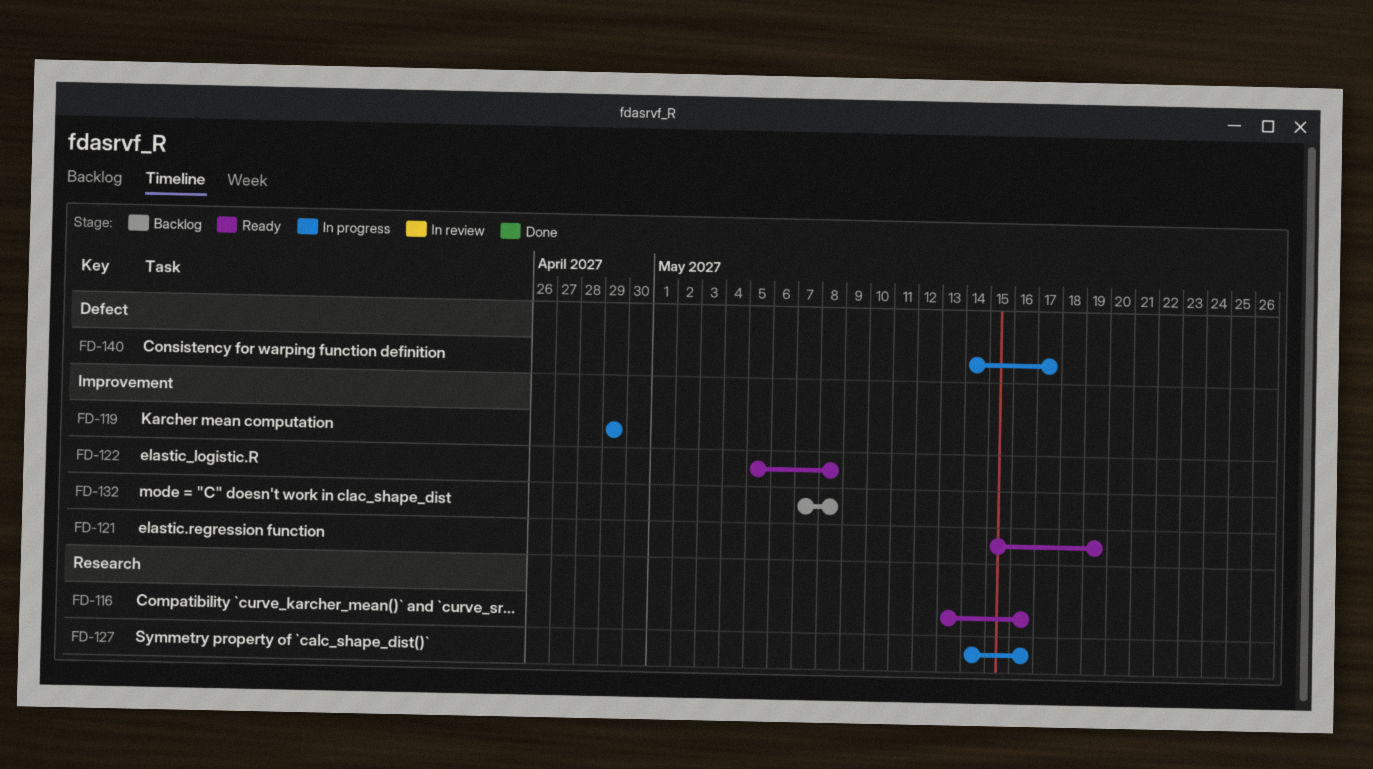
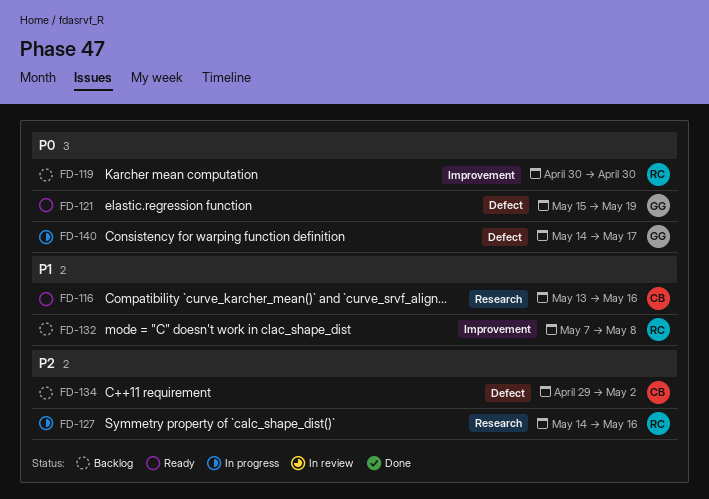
FD-119, status: In progress -> Backlog
FD-119, start: Apr 29 -> Apr 30
FD-119, due: Apr 29 -> Apr 30
FD-121, label: Improvement -> Defect
FD-122: present -> none
FD-134: none -> present

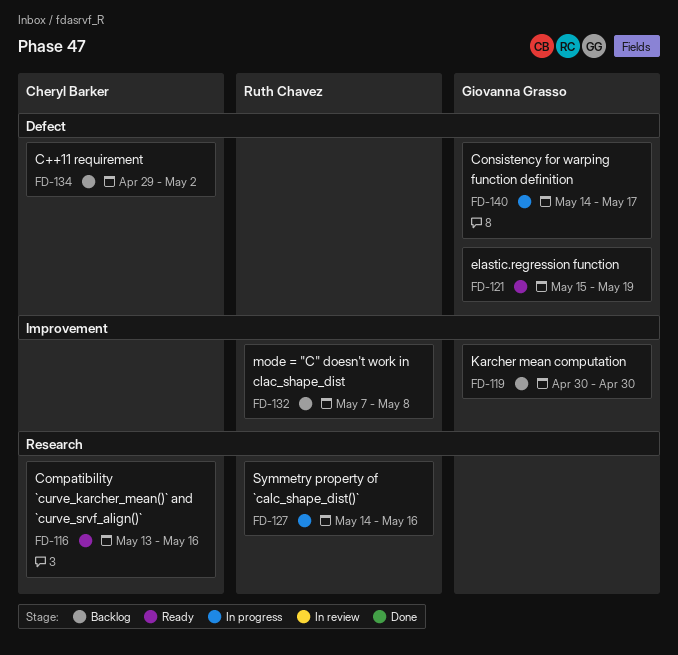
FD-119, owner: Ruth Chavez -> Giovanna Grasso

